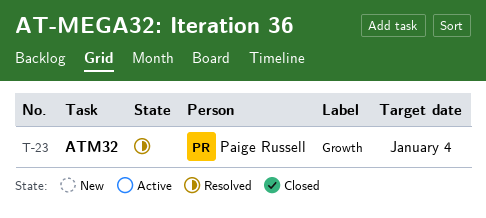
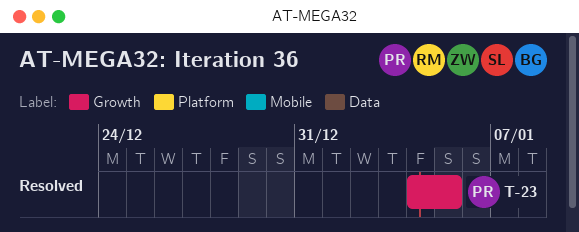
T-23, due: Jan 4 -> Jan 5

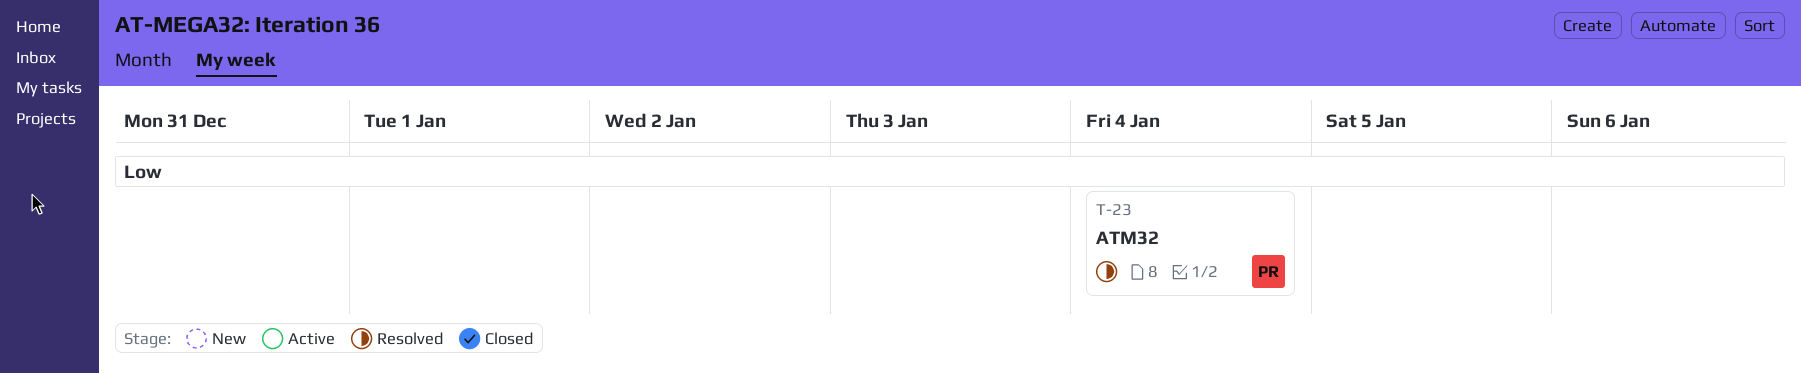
T-23, due: Jan 5 -> Jan 4

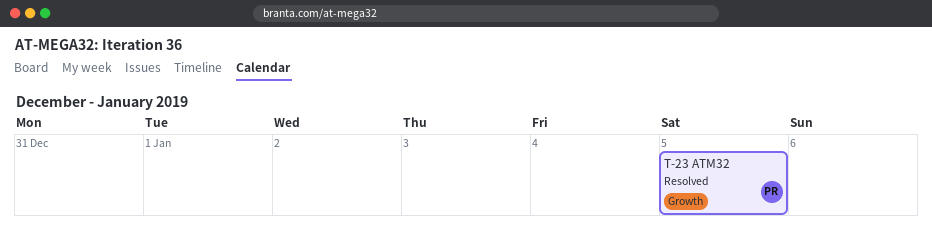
T-23, due: Jan 4 -> Jan 5

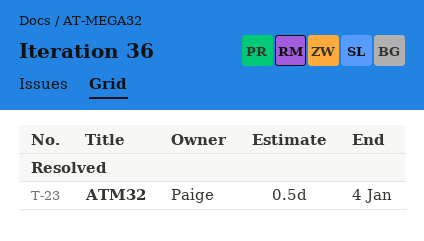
T-23, due: Jan 5 -> Jan 4

